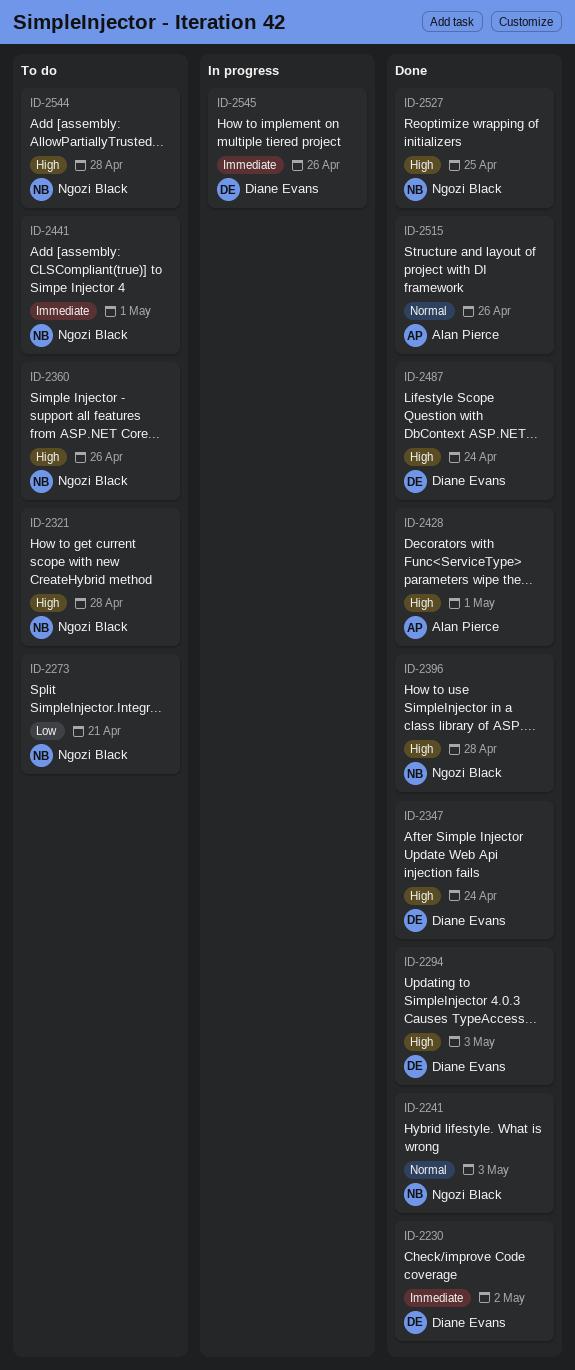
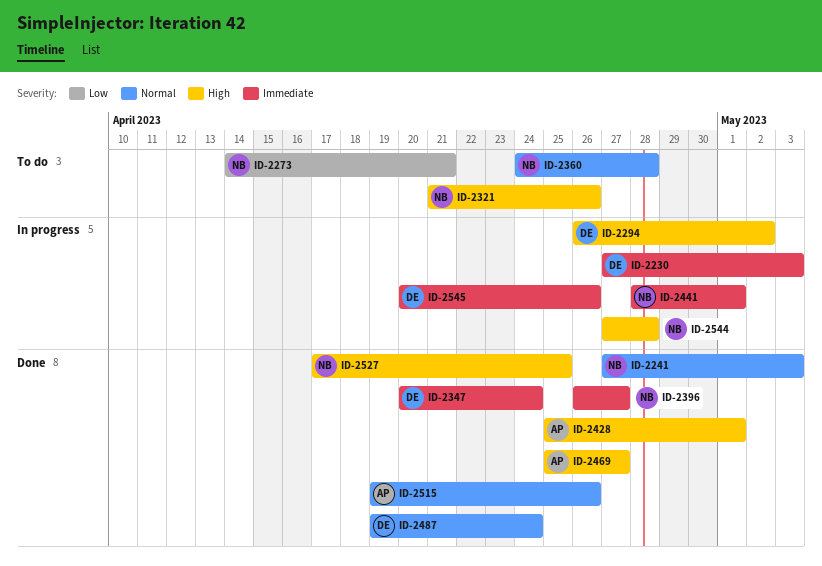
ID-2230, status: Done -> In progress
ID-2230, due: May 2 -> May 3
ID-2294, status: Done -> In progress
ID-2294, due: May 3 -> May 2
ID-2321, due: Apr 28 -> Apr 26
ID-2347, priority: High -> Immediate
ID-2360, priority: High -> Normal
ID-2360, due: Apr 26 -> Apr 28
ID-2396, priority: High -> Immediate
ID-2396, due: Apr 28 -> Apr 27
ID-2441, status: To do -> In progress
ID-2469: none -> present
ID-2487, priority: High -> Normal
ID-2544, status: To do -> In progress

